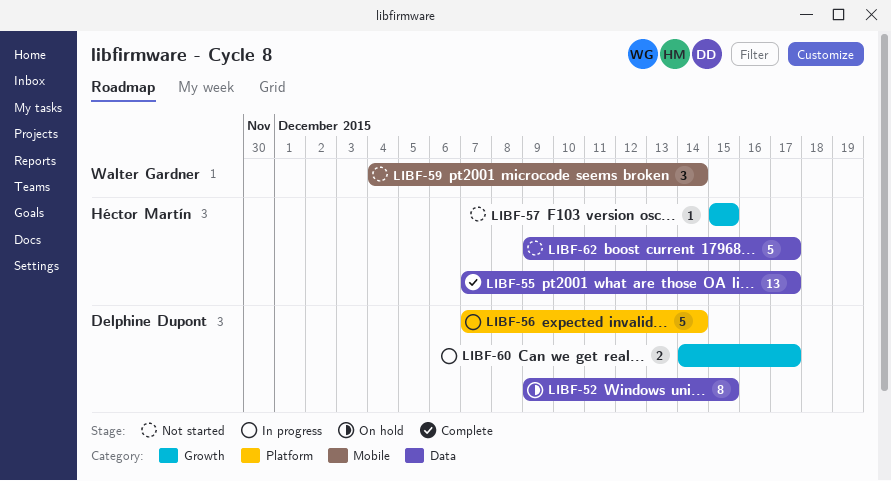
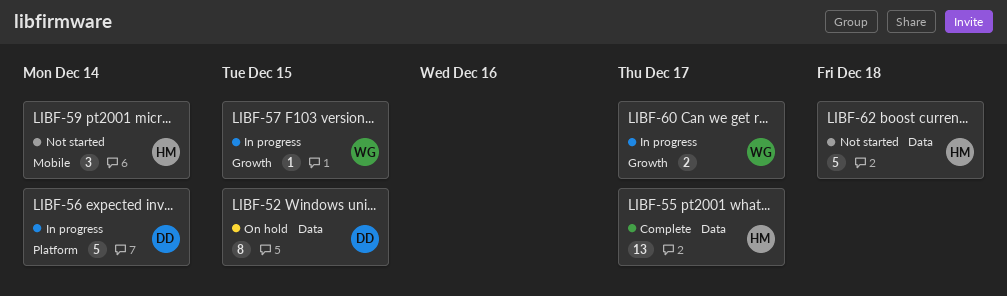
LIBF-57, status: Not started -> In progress
LIBF-57, owner: Héctor Martín -> Walter Gardner
LIBF-59, owner: Walter Gardner -> Héctor Martín
LIBF-60, owner: Delphine Dupont -> Walter Gardner
LIBF-62, due: Dec 17 -> Dec 18

